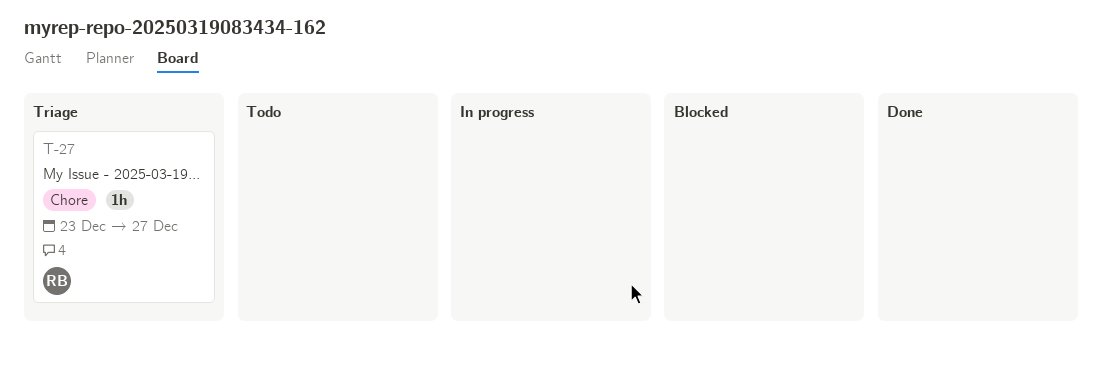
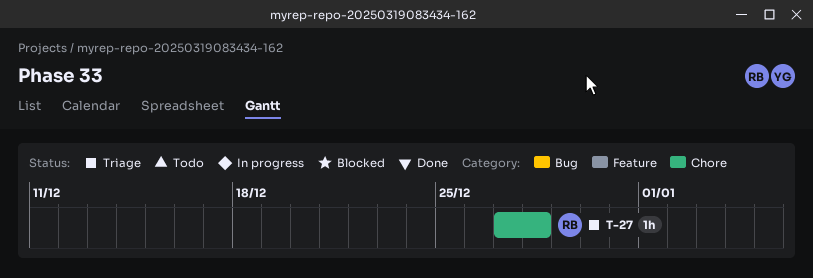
T-27, start: Dec 23 -> Dec 27
T-27, due: Dec 27 -> Dec 28

